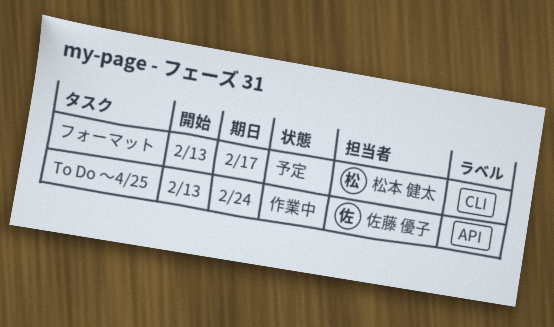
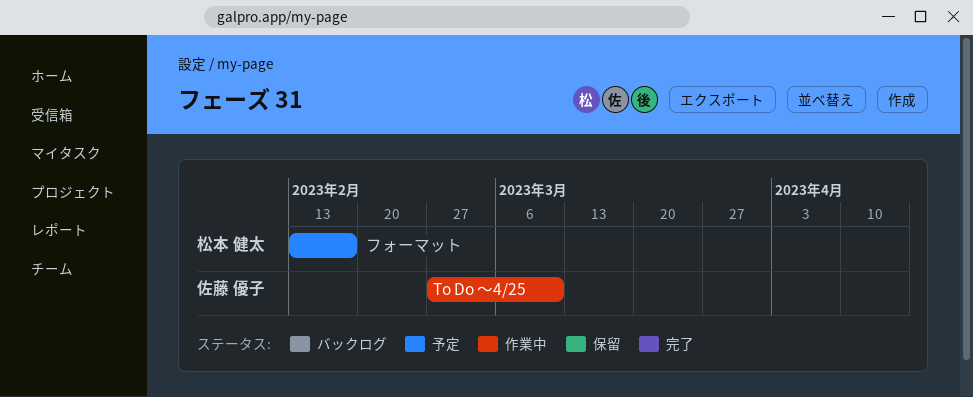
To Do 〜4/25, start: Feb 13 -> Feb 27
To Do 〜4/25, due: Feb 24 -> Mar 10

